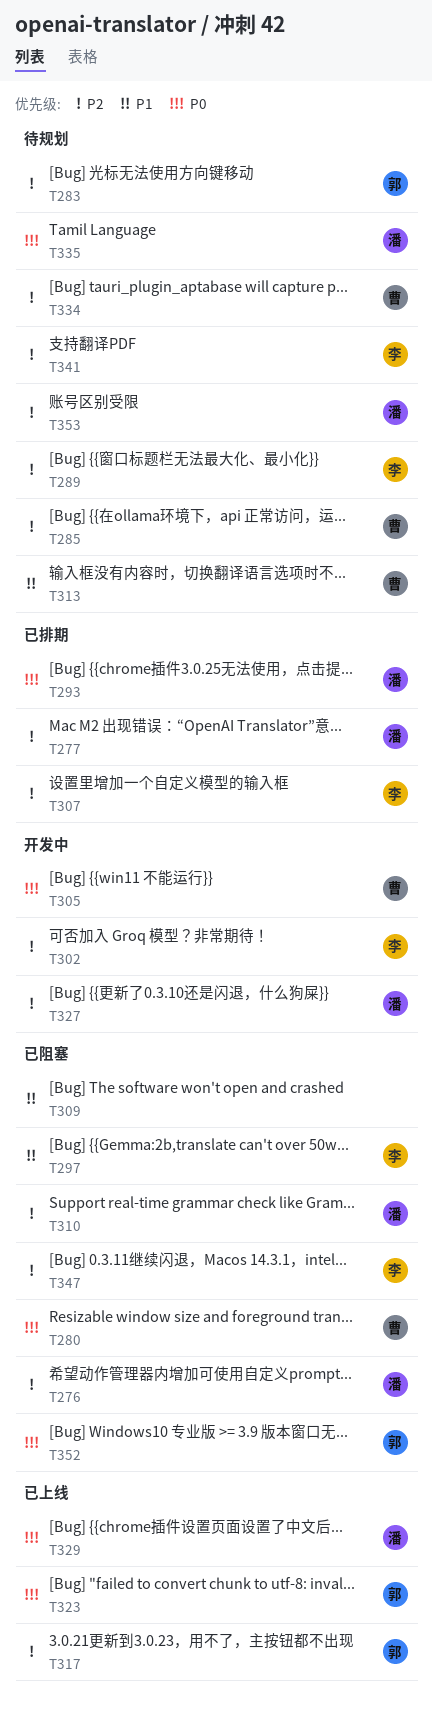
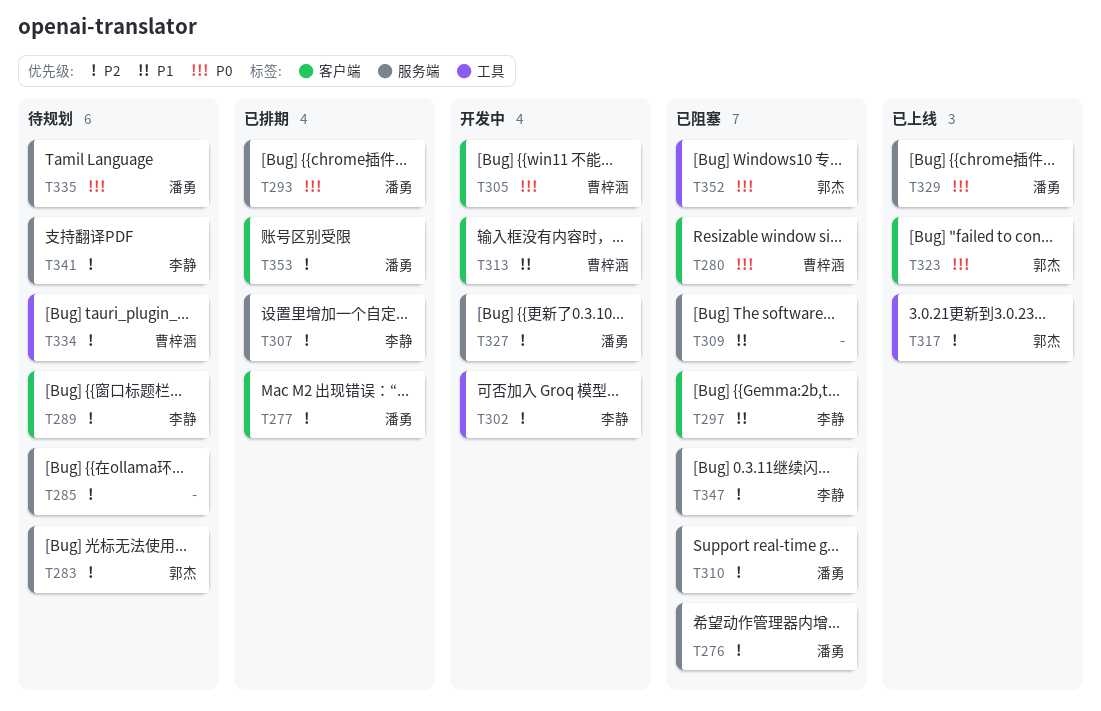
T285, owner: 曹梓涵 -> none
T313, status: 待规划 -> 开发中
T353, status: 待规划 -> 已排期

